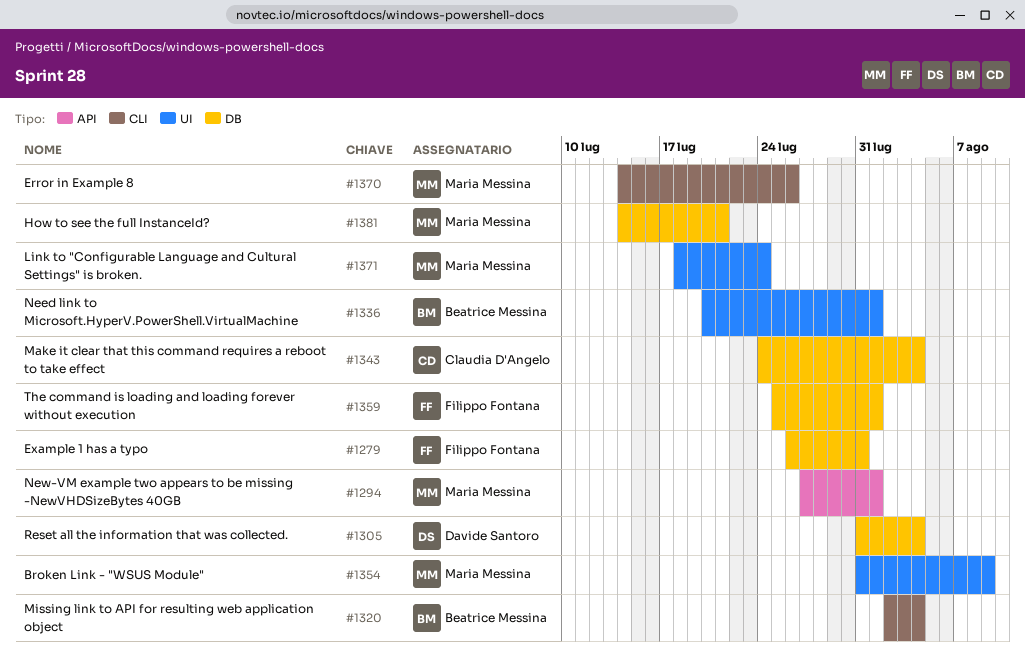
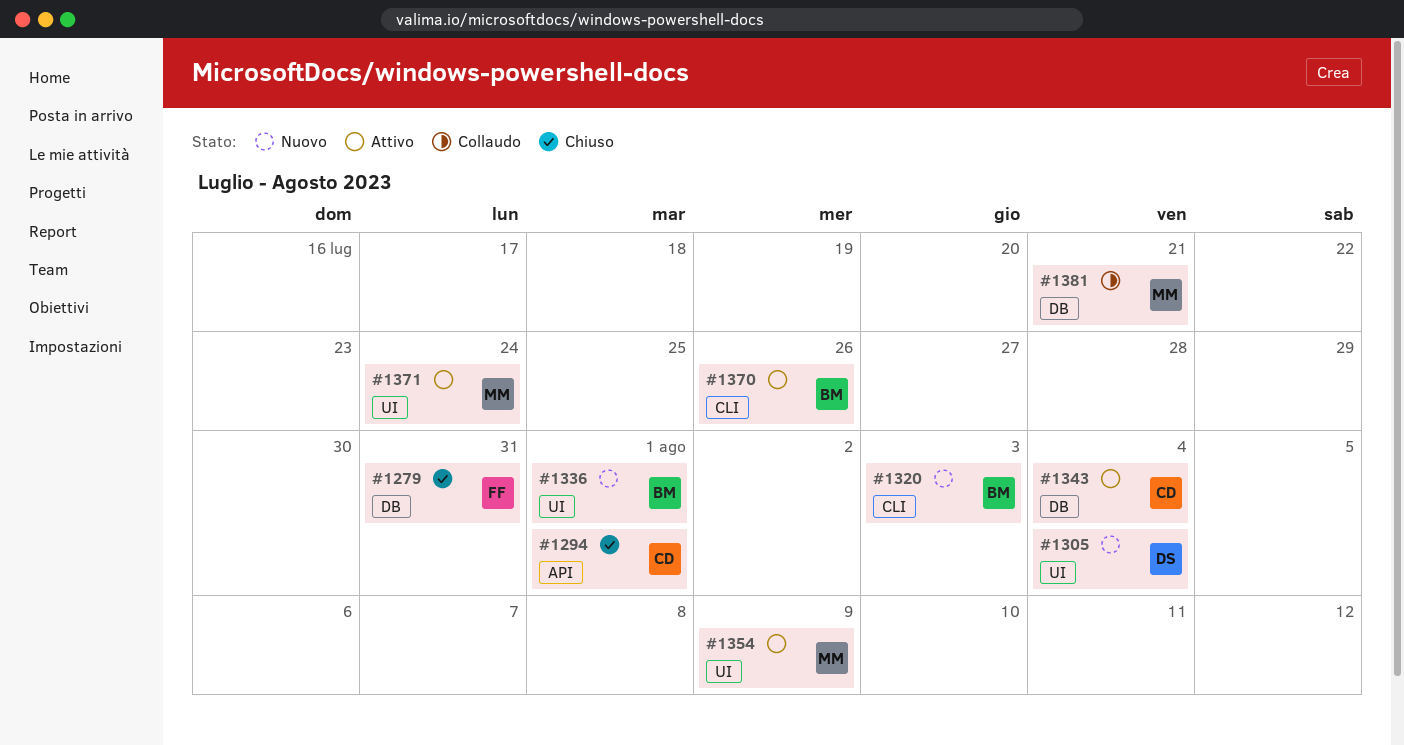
#1294, owner: Maria Messina -> Claudia D'Angelo
#1305, label: DB -> UI
#1320, due: Aug 4 -> Aug 3
#1359: present -> none
#1370, owner: Maria Messina -> Beatrice Messina

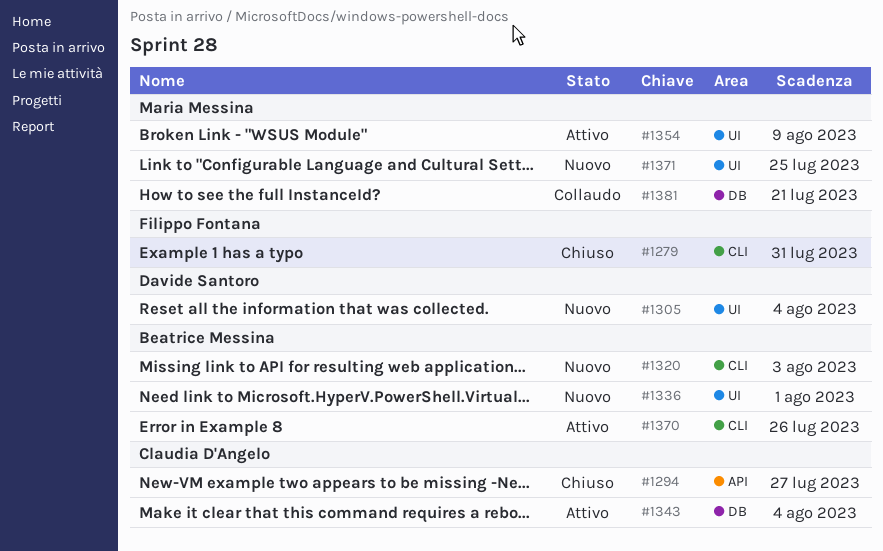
#1279, label: DB -> CLI
#1294, due: Aug 1 -> Jul 27
#1371, status: Attivo -> Nuovo
#1371, due: Jul 24 -> Jul 25

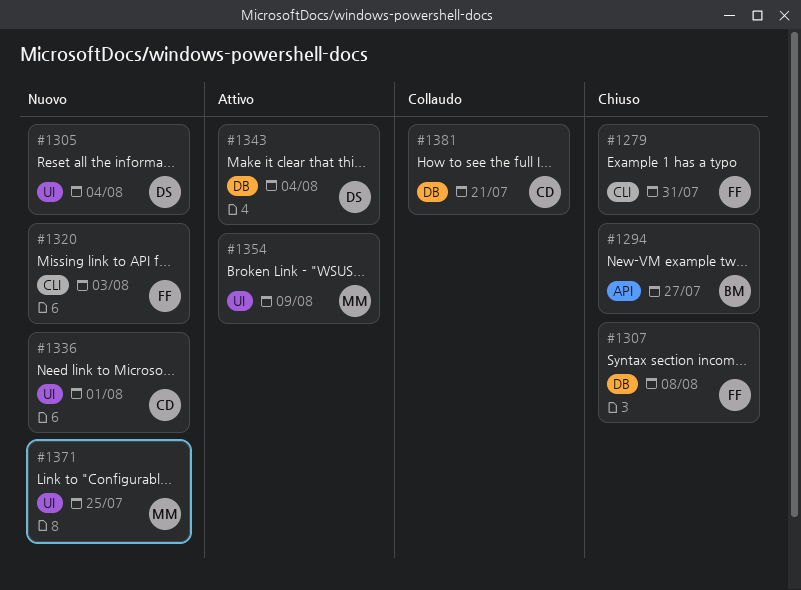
#1294, owner: Claudia D'Angelo -> Beatrice Messina
#1307: none -> present
#1320, owner: Beatrice Messina -> Filippo Fontana
#1336, owner: Beatrice Messina -> Claudia D'Angelo
#1343, owner: Claudia D'Angelo -> Davide Santoro
#1370: present -> none
#1381, owner: Maria Messina -> Claudia D'Angelo

